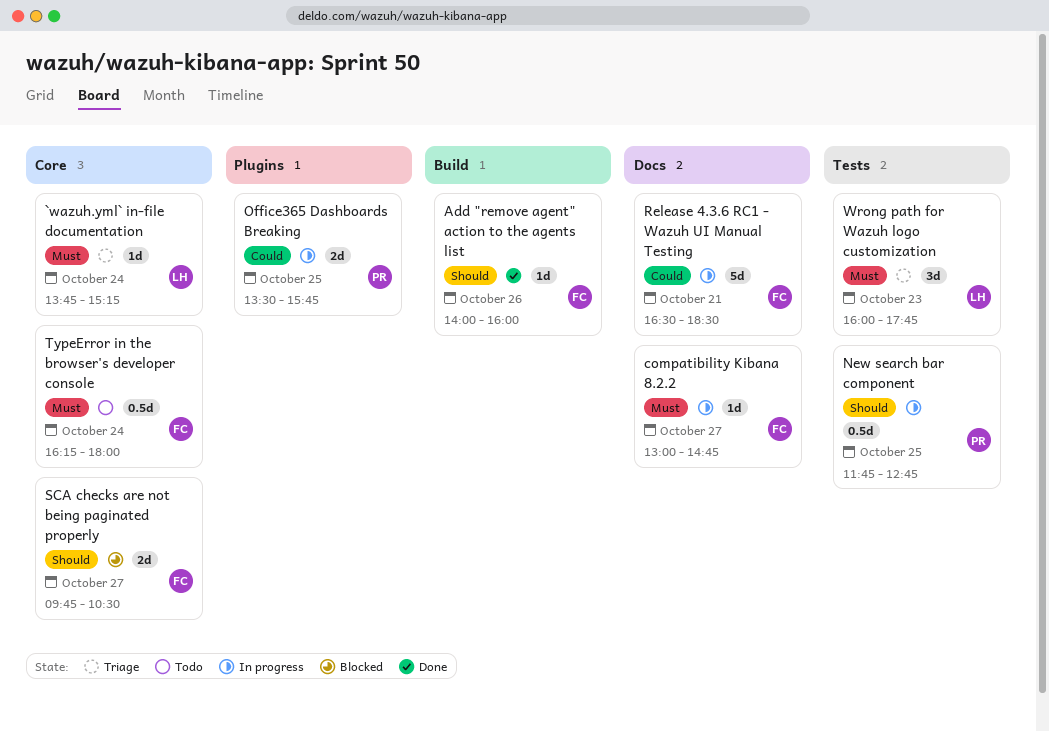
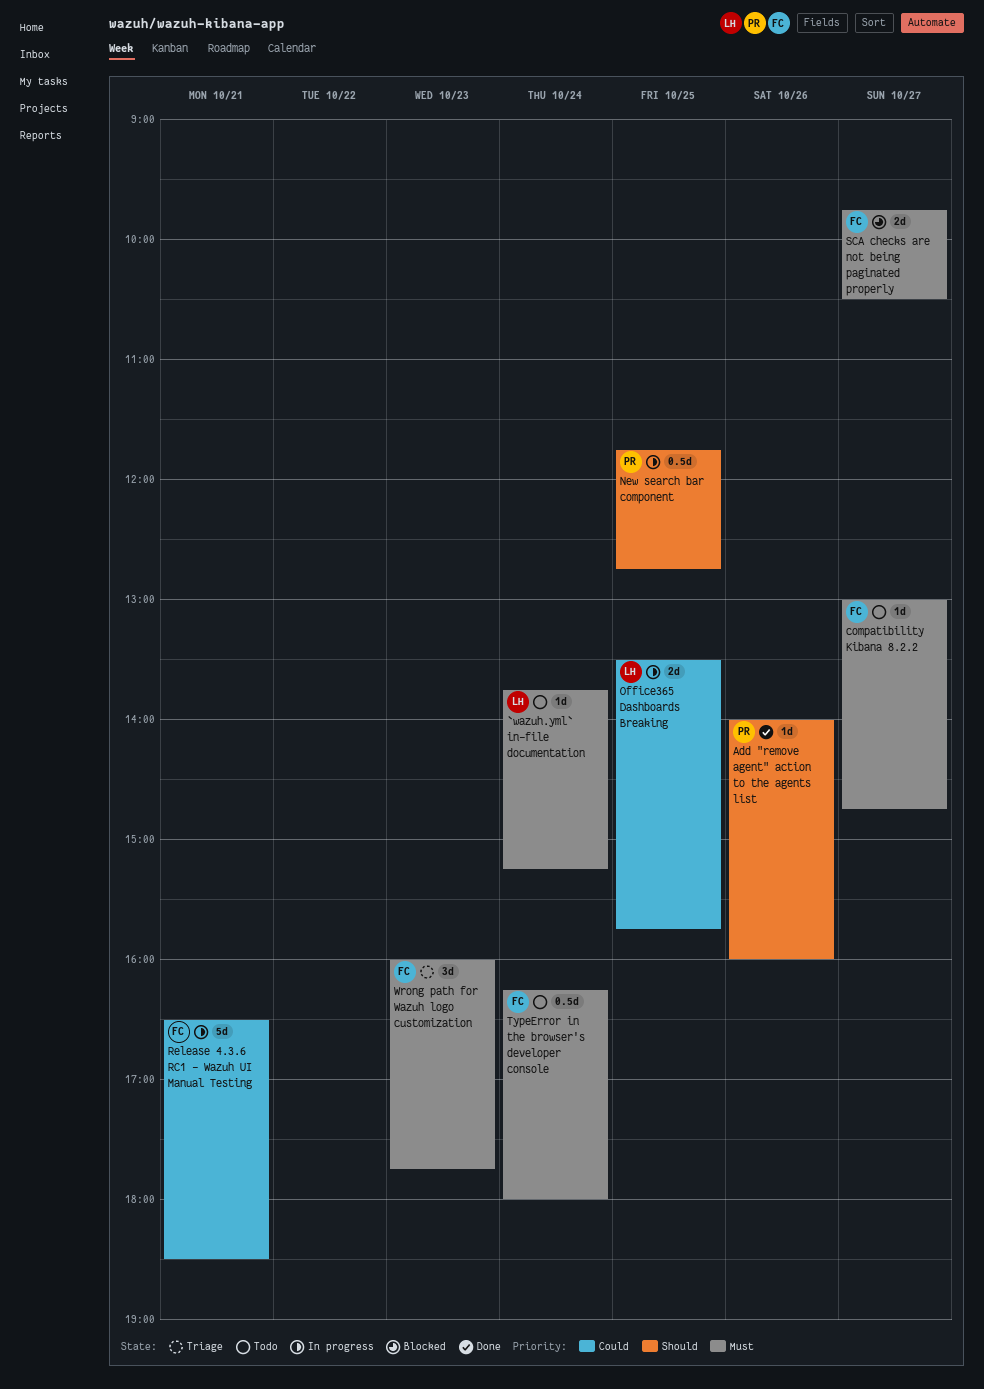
`wazuh.yml` in-file documentation, status: Triage -> Todo
Add "remove agent" action to the agents list, owner: FC -> PR
compatibility Kibana 8.2.2, status: In progress -> Todo
Office365 Dashboards Breaking, owner: PR -> LH
SCA checks are not being paginated properly, priority: Should -> Must
Wrong path for Wazuh logo customization, owner: LH -> FC

